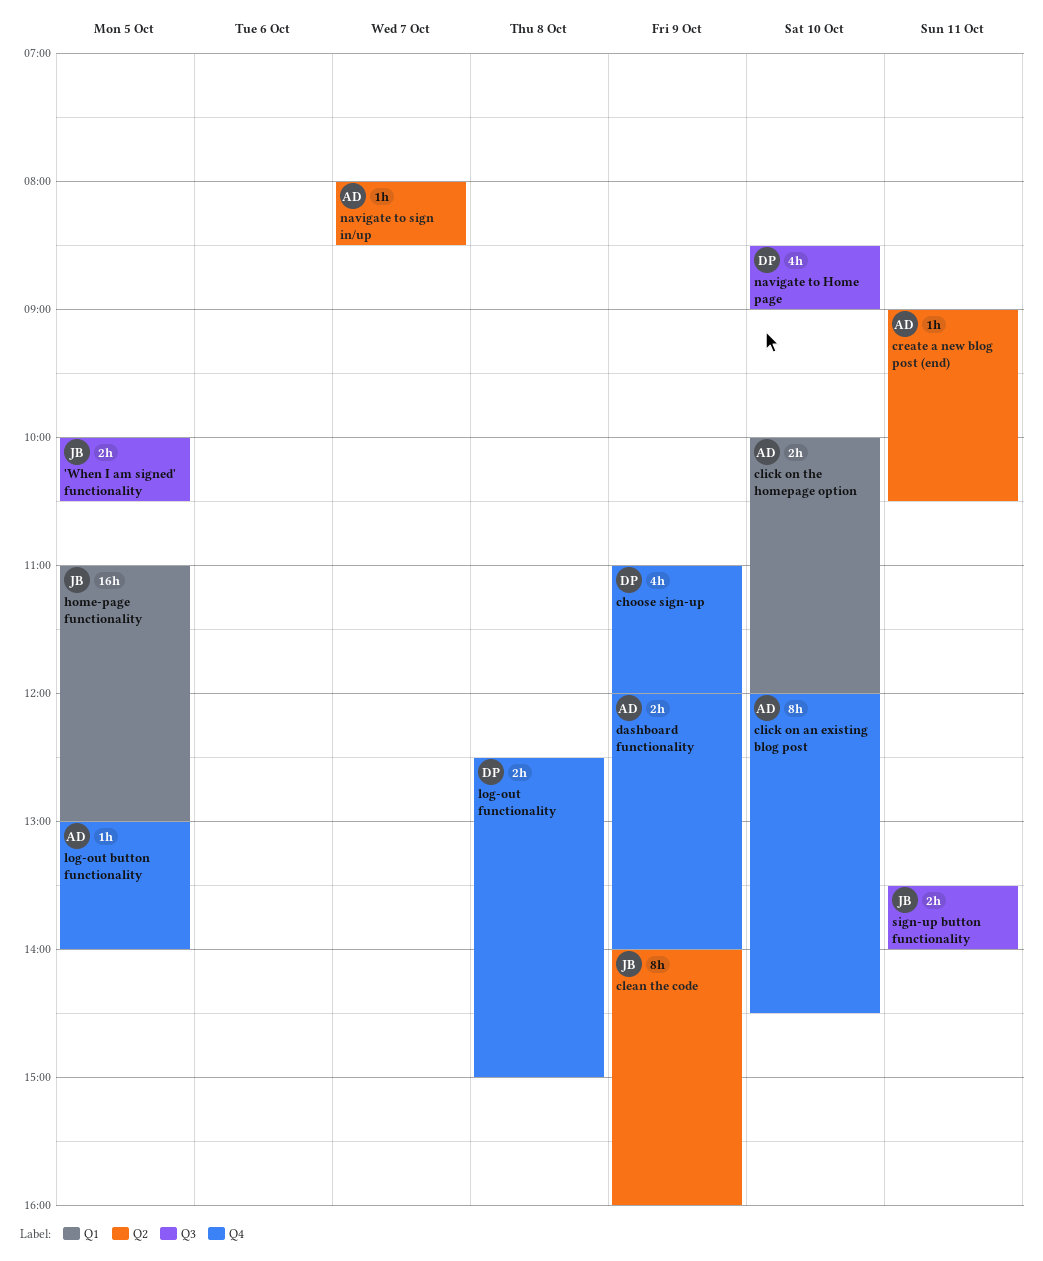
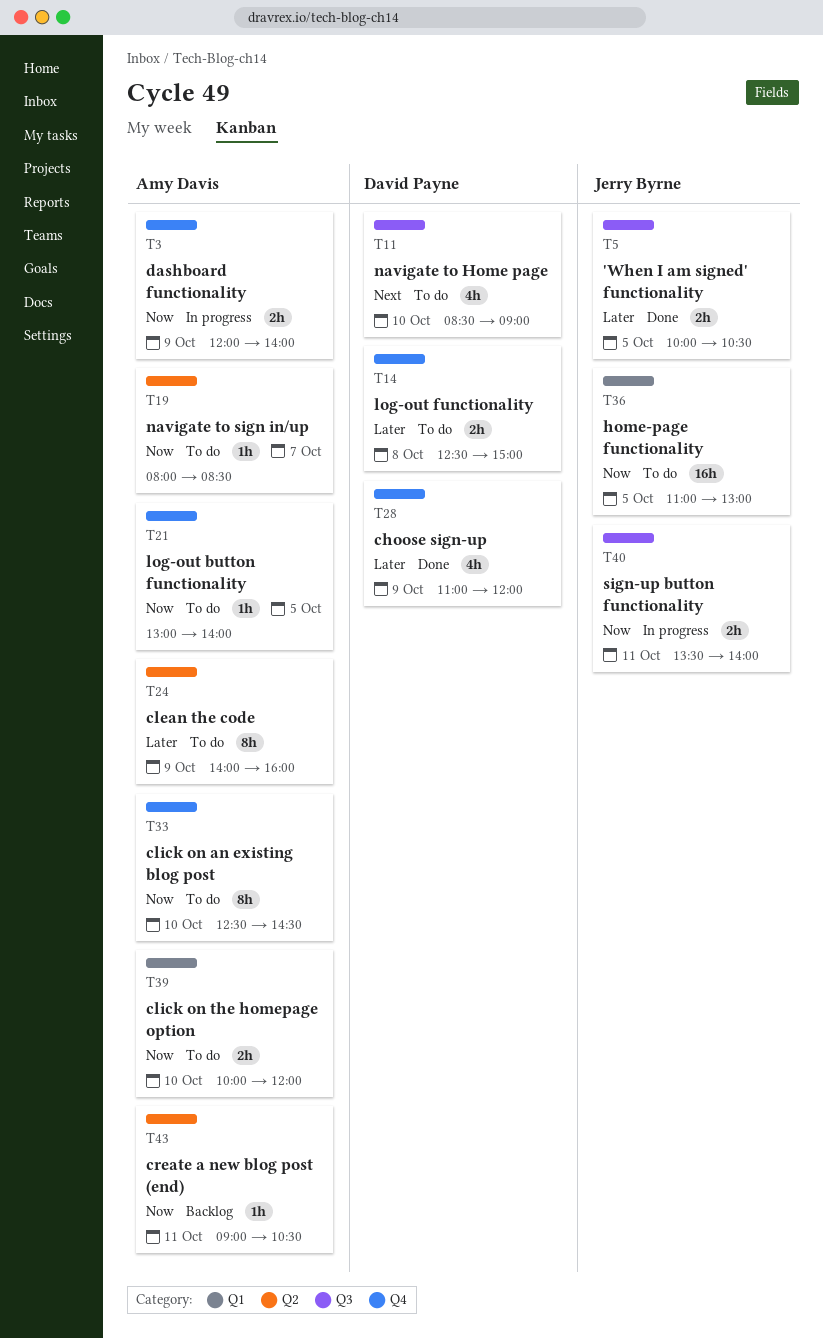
clean the code, owner: Jerry Byrne -> Amy Davis
click on an existing blog post, begins: 12:00 -> 12:30

